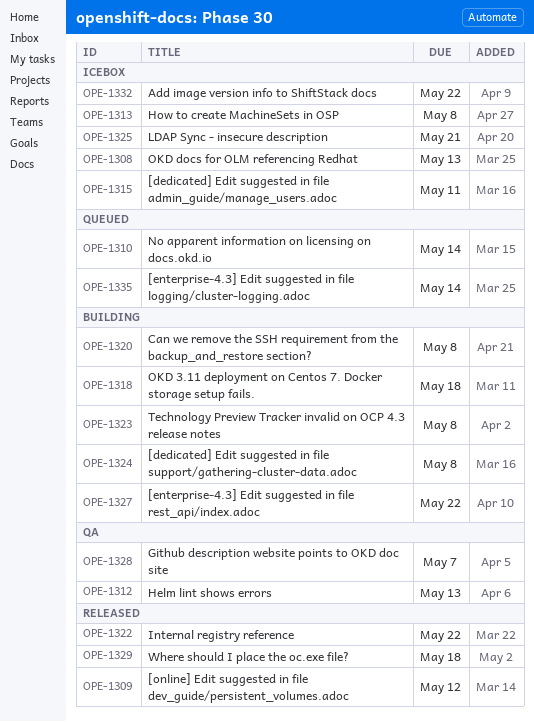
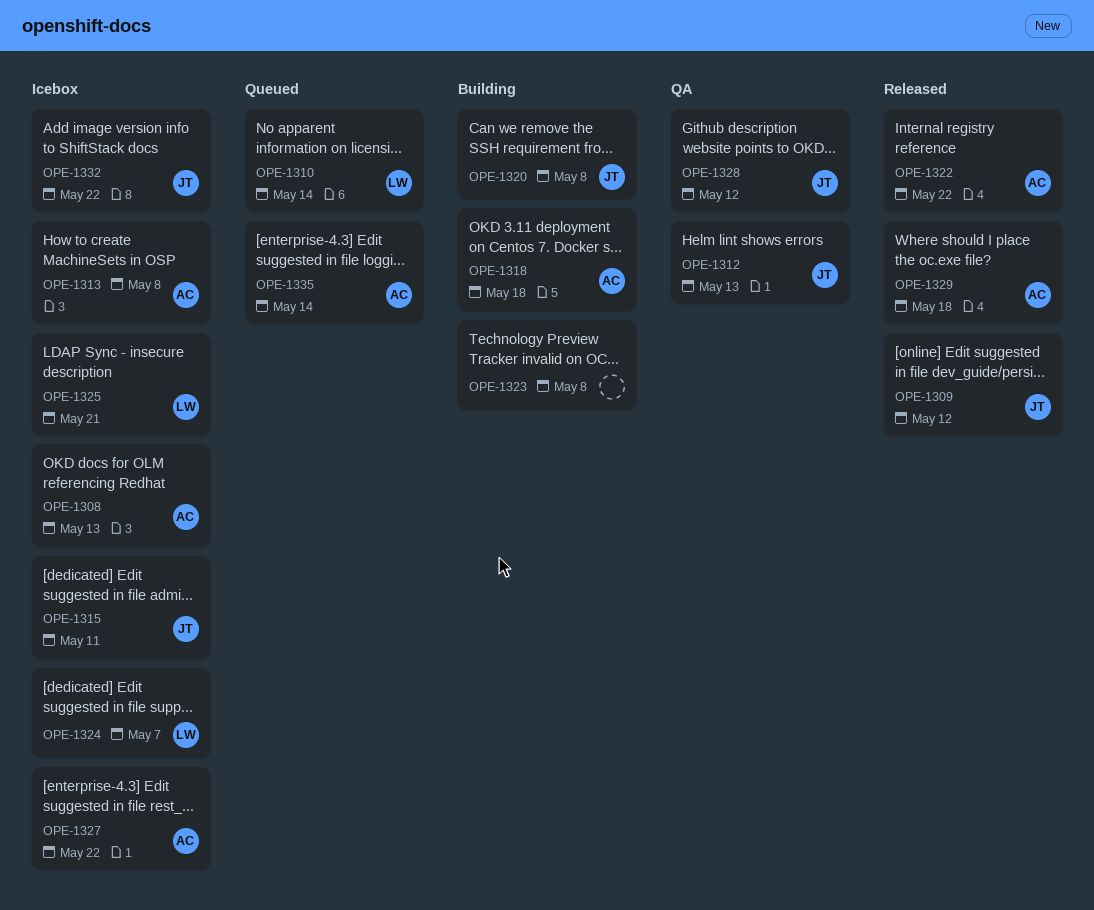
OPE-1324, status: Building -> Icebox
OPE-1324, due: May 8 -> May 7
OPE-1327, status: Building -> Icebox
OPE-1328, due: May 7 -> May 12

